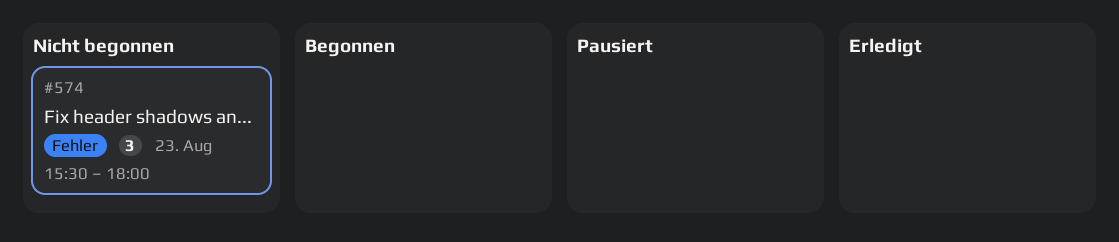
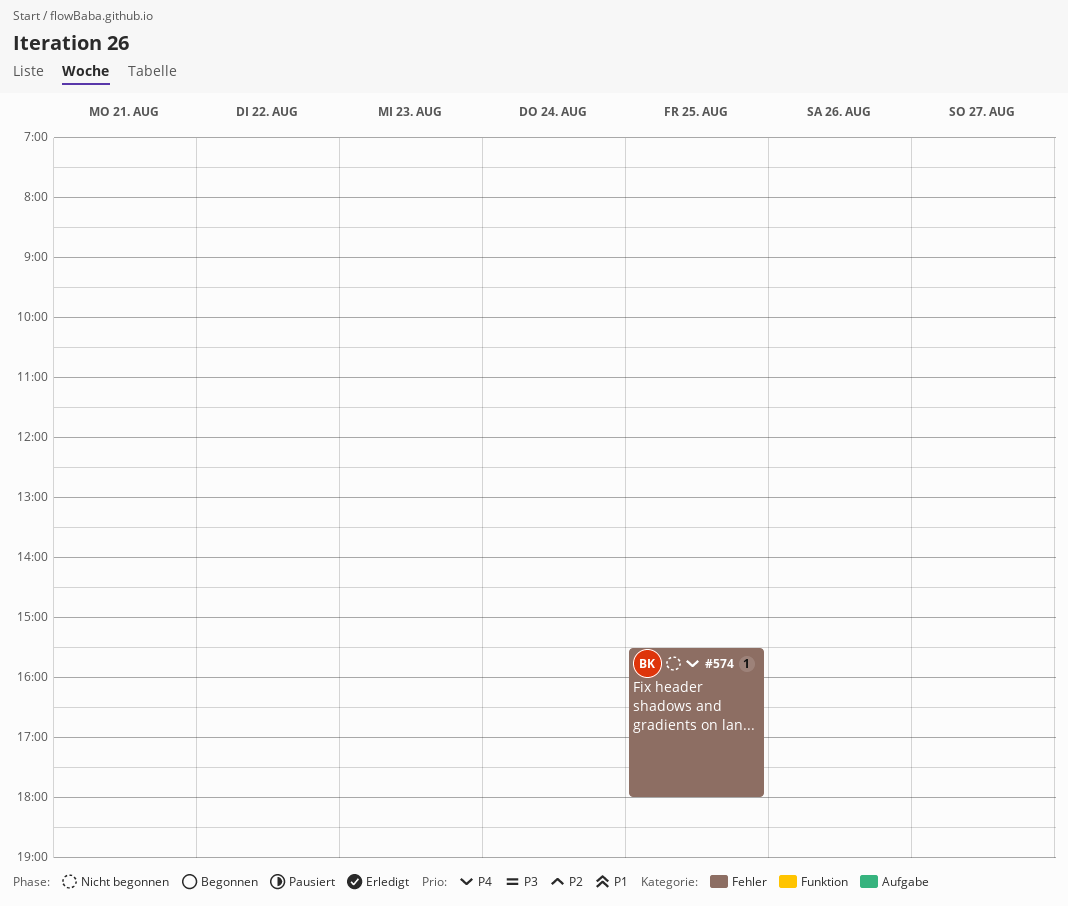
#574, estimate: 3 -> 1
#574, day: Aug 23 -> Aug 25

